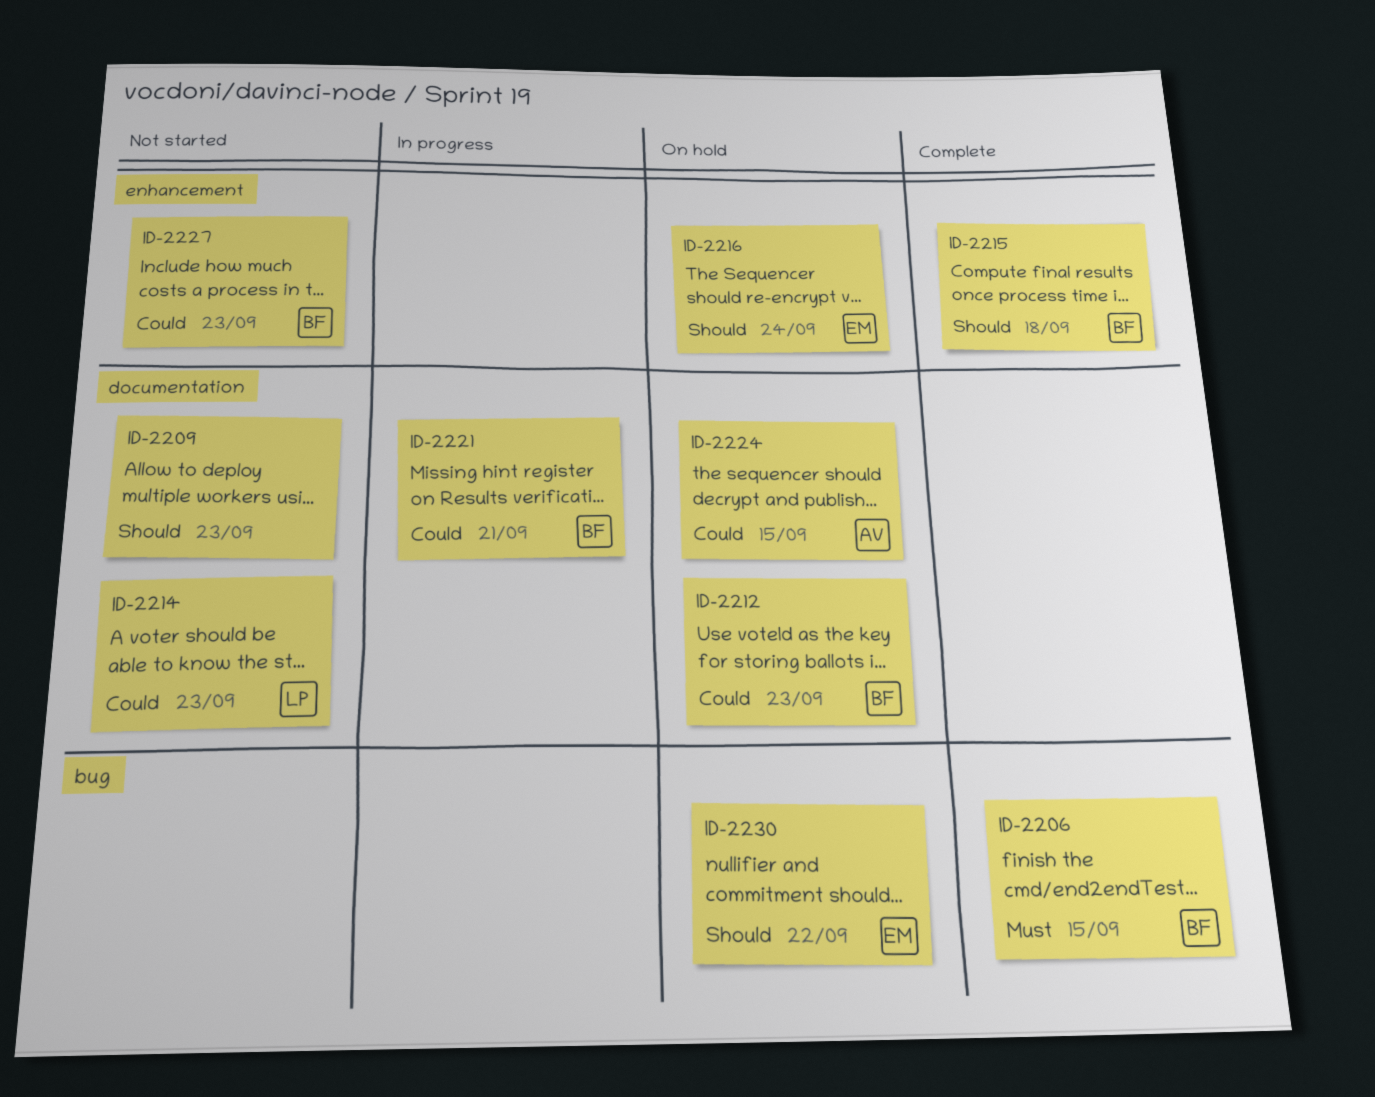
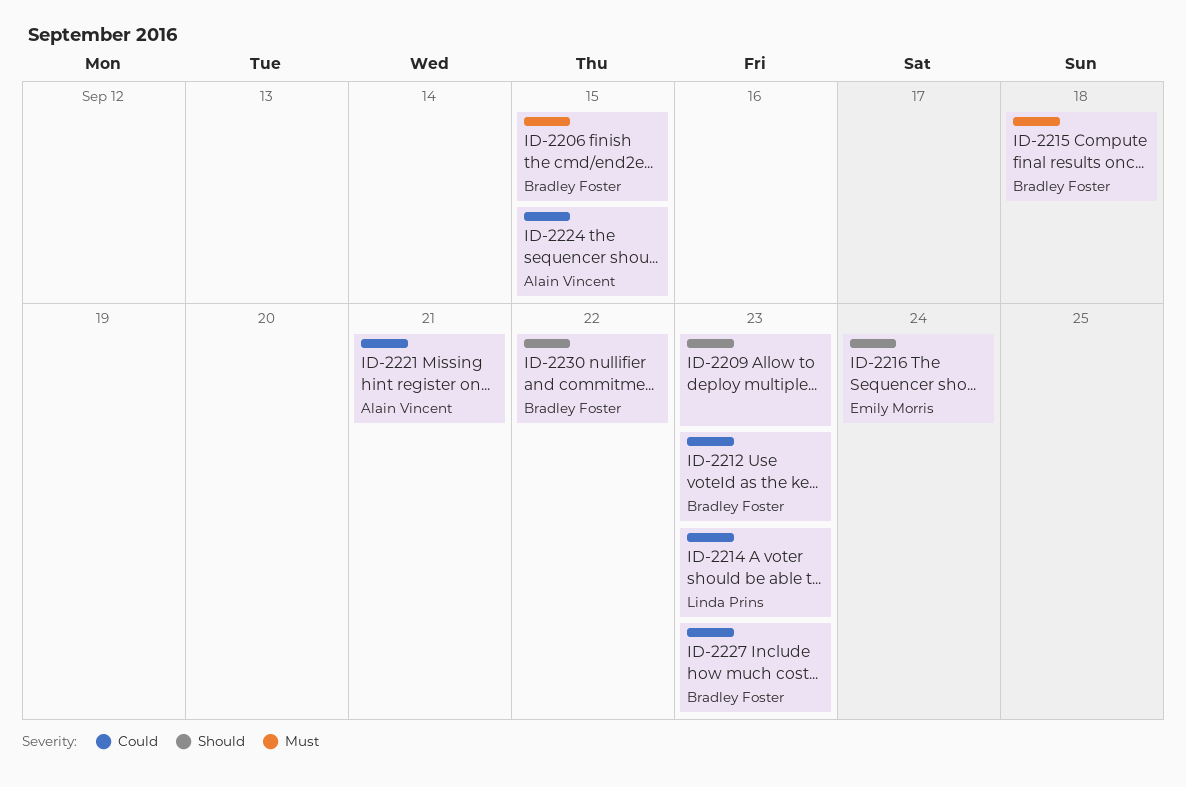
ID-2215, priority: Should -> Must
ID-2221, owner: Bradley Foster -> Alain Vincent
ID-2230, owner: Emily Morris -> Bradley Foster

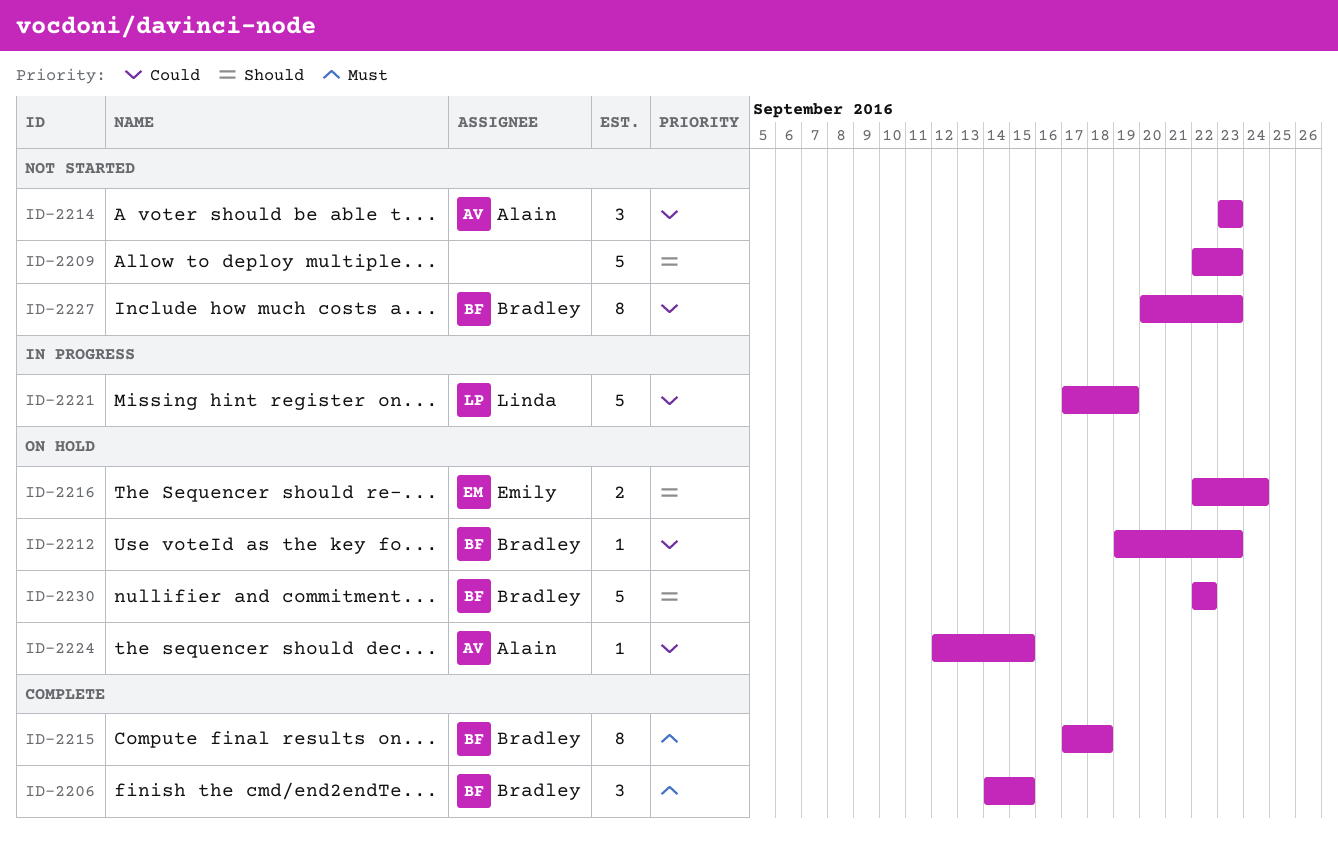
ID-2214, owner: Linda Prins -> Alain Vincent
ID-2221, owner: Alain Vincent -> Linda Prins
ID-2221, due: Sep 21 -> Sep 19

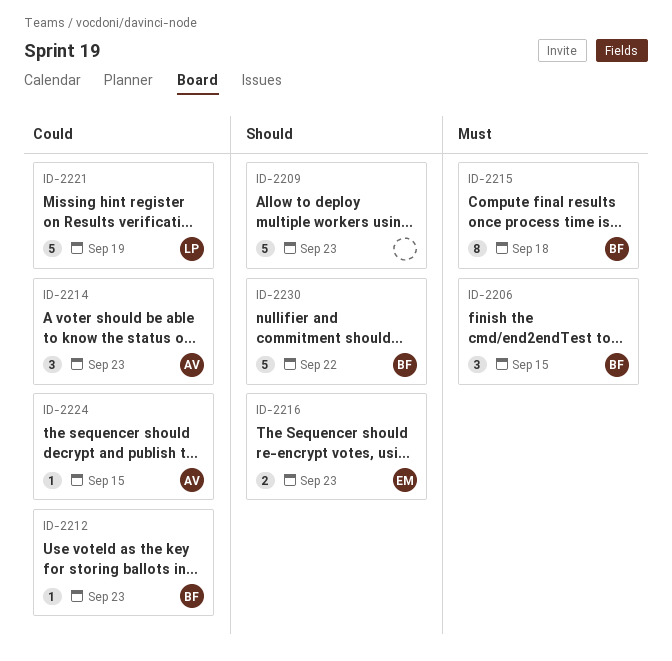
ID-2216, due: Sep 24 -> Sep 23
ID-2227: present -> none

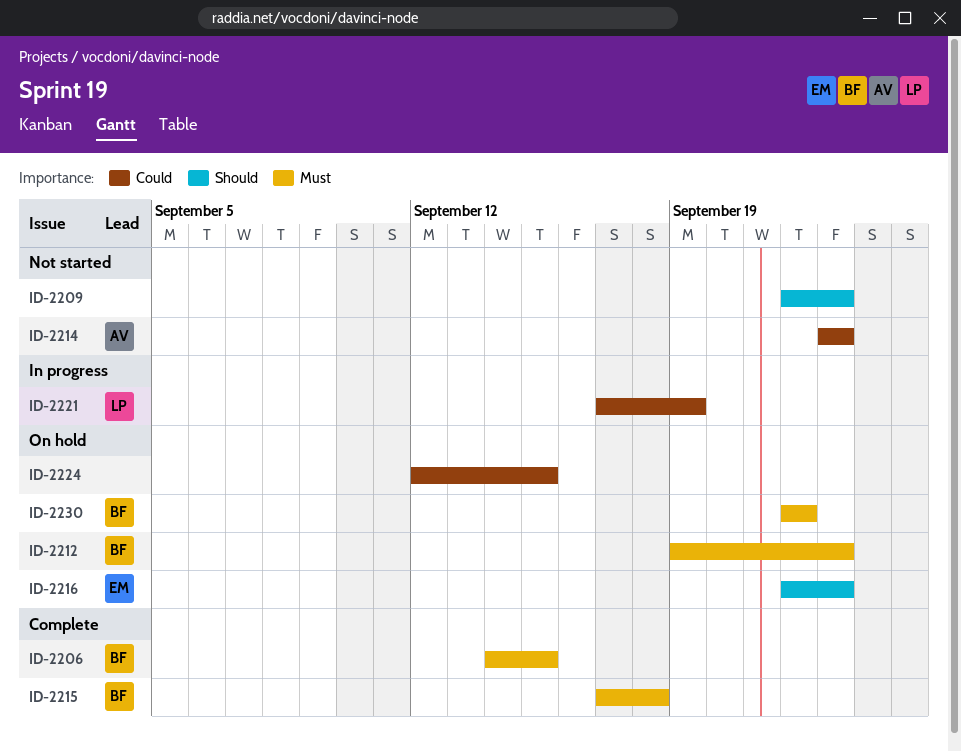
ID-2212, priority: Could -> Must
ID-2224, owner: AV -> none
ID-2230, priority: Should -> Must

